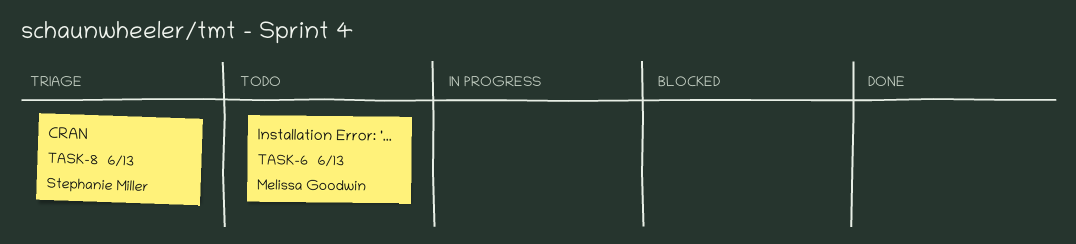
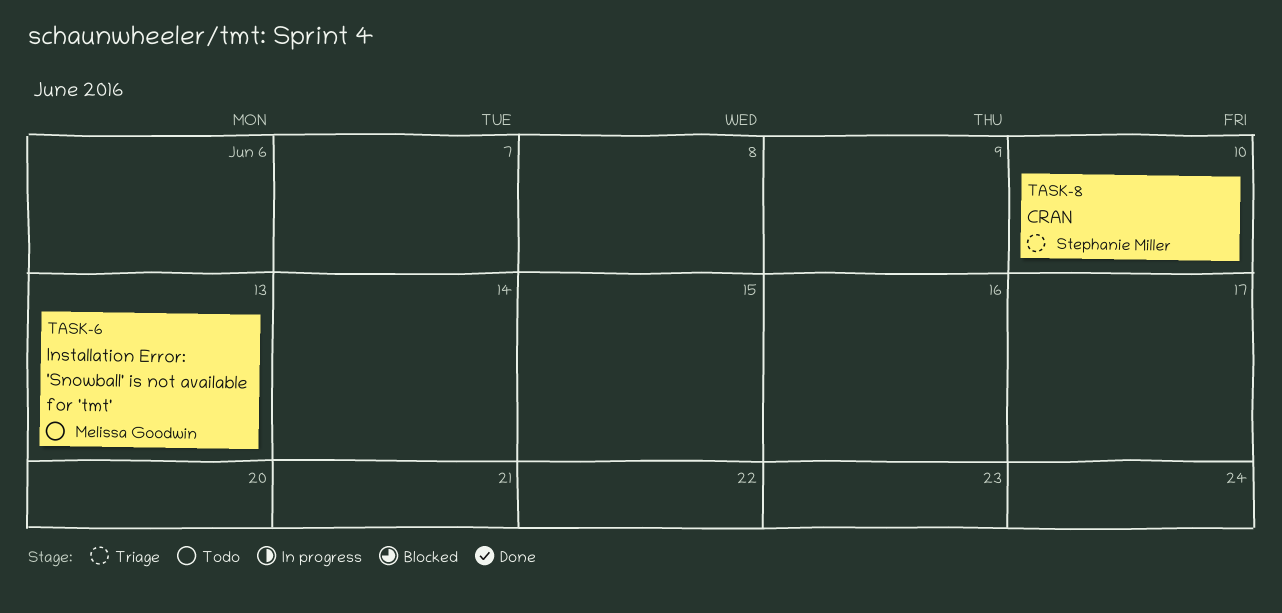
TASK-8, due: Jun 13 -> Jun 10

